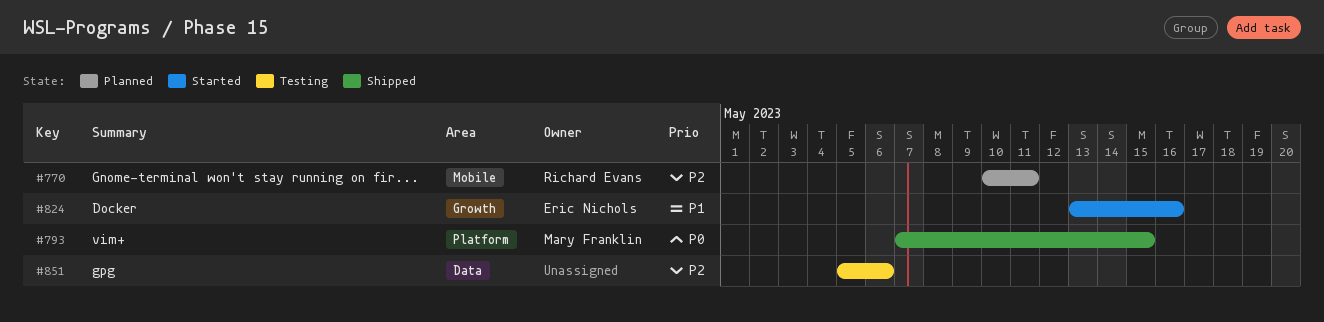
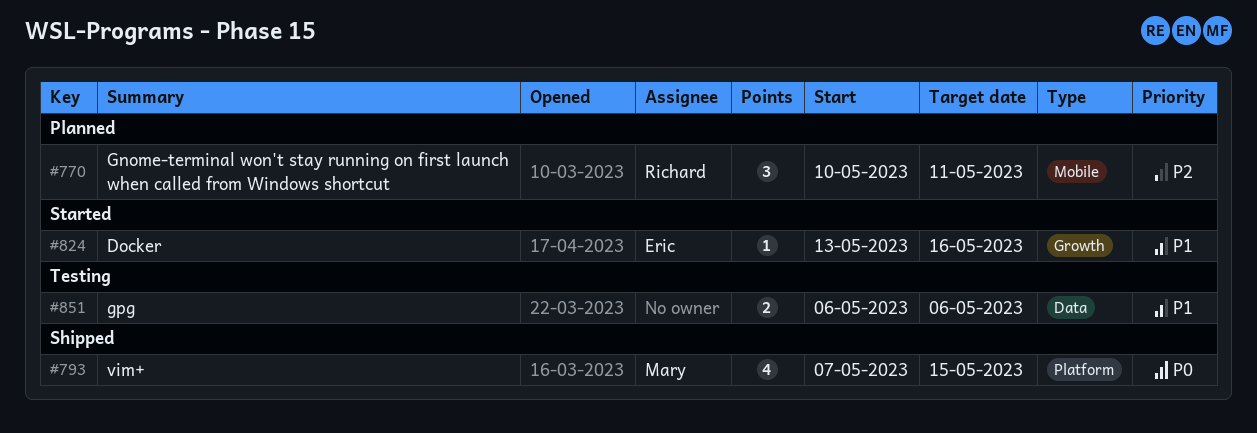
#851, priority: P2 -> P1
#851, start: May 5 -> May 6

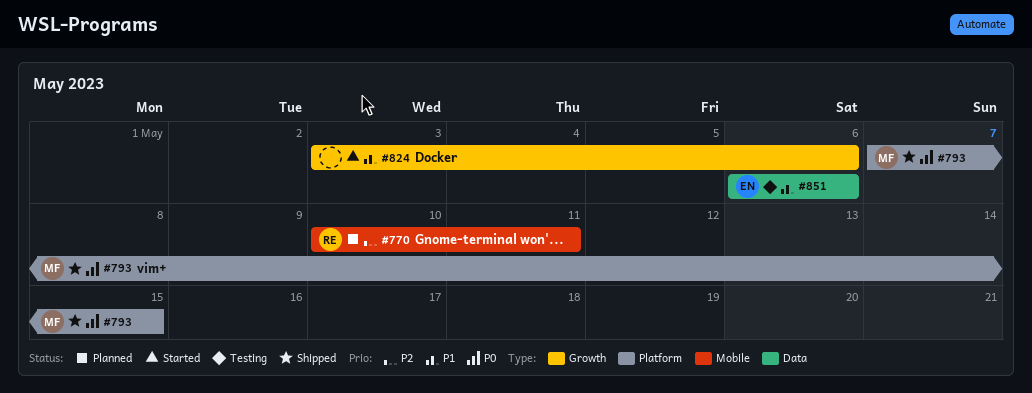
#824, owner: Eric -> none
#824, start: May 13 -> May 3
#824, due: May 16 -> May 6
#851, owner: none -> Eric

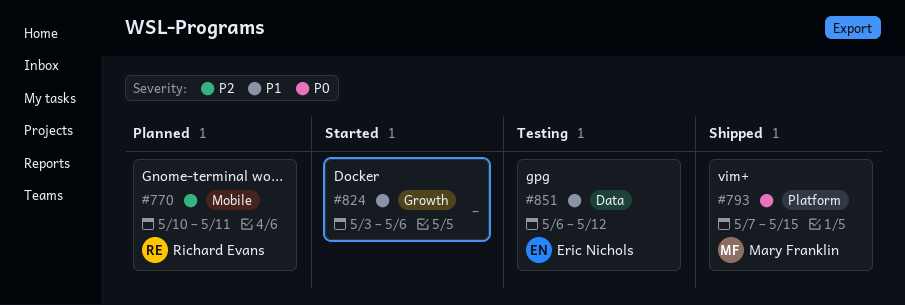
#851, due: May 6 -> May 12

